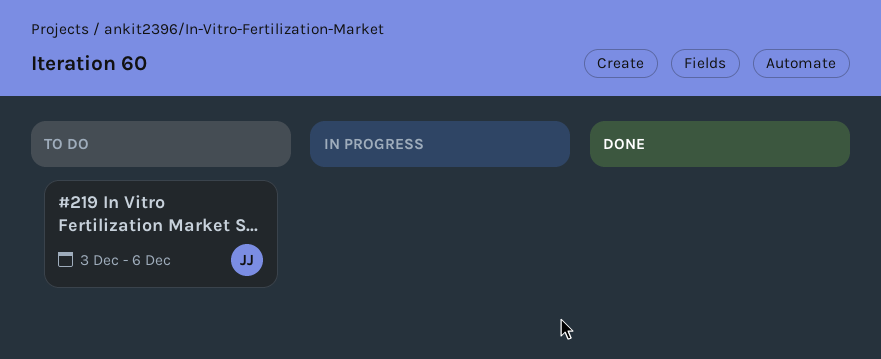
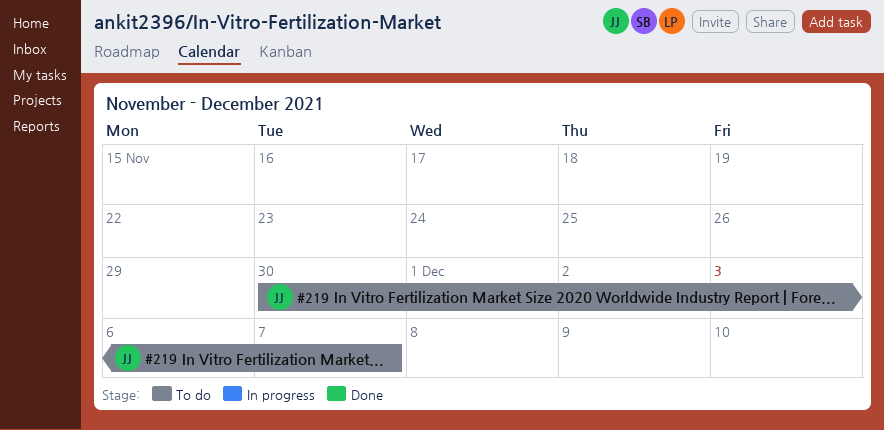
#219, start: Dec 3 -> Nov 30
#219, due: Dec 6 -> Dec 7

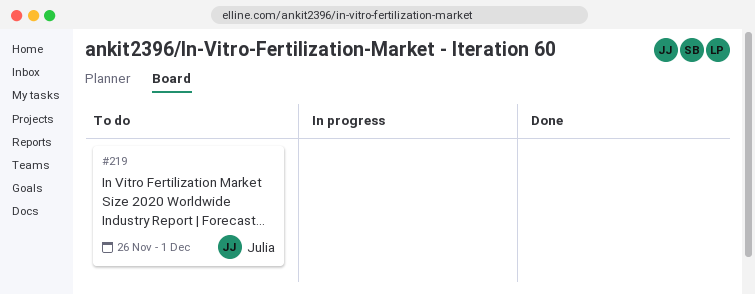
#219, start: Nov 30 -> Nov 26
#219, due: Dec 7 -> Dec 1

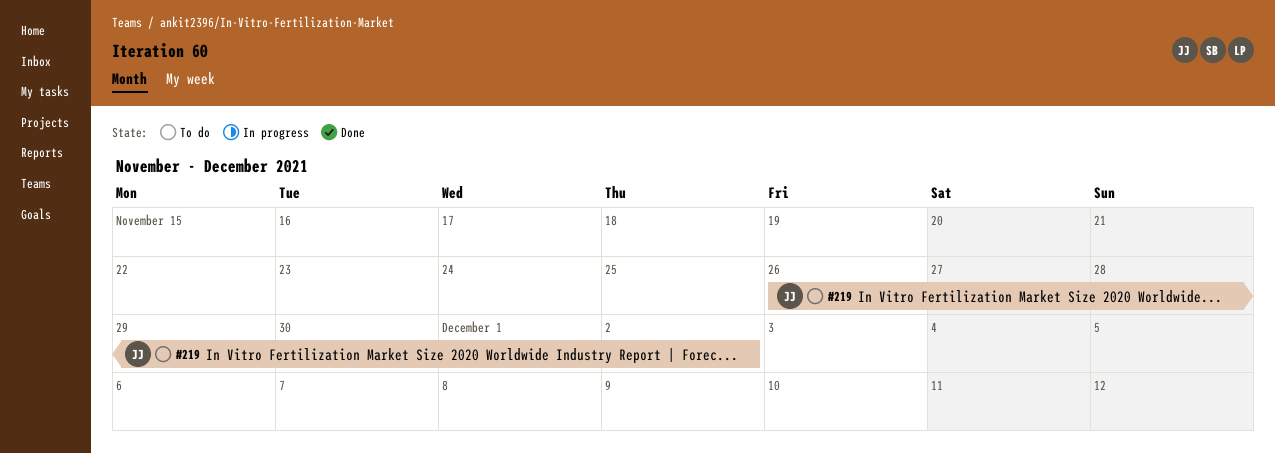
#219, due: Dec 1 -> Dec 2

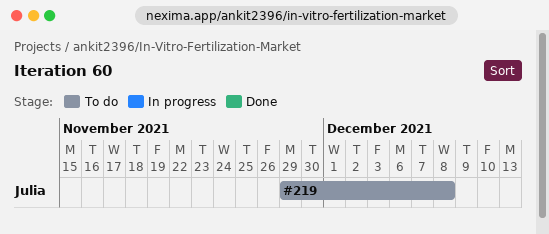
#219, start: Nov 26 -> Nov 29
#219, due: Dec 2 -> Dec 8

